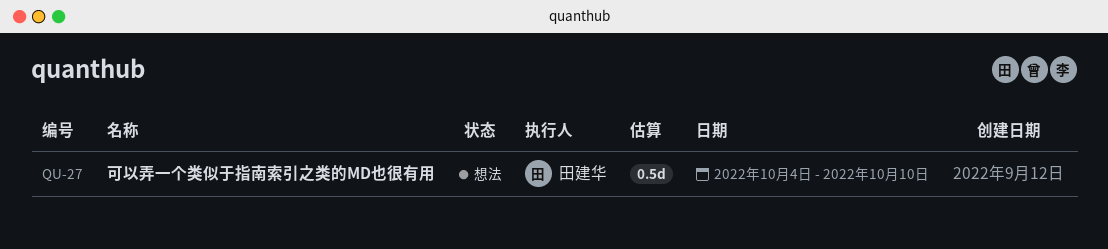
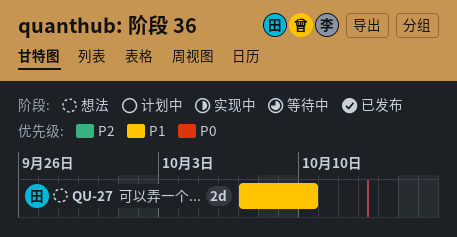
QU-27, estimate: 0.5d -> 2d
QU-27, start: Oct 4 -> Oct 7

